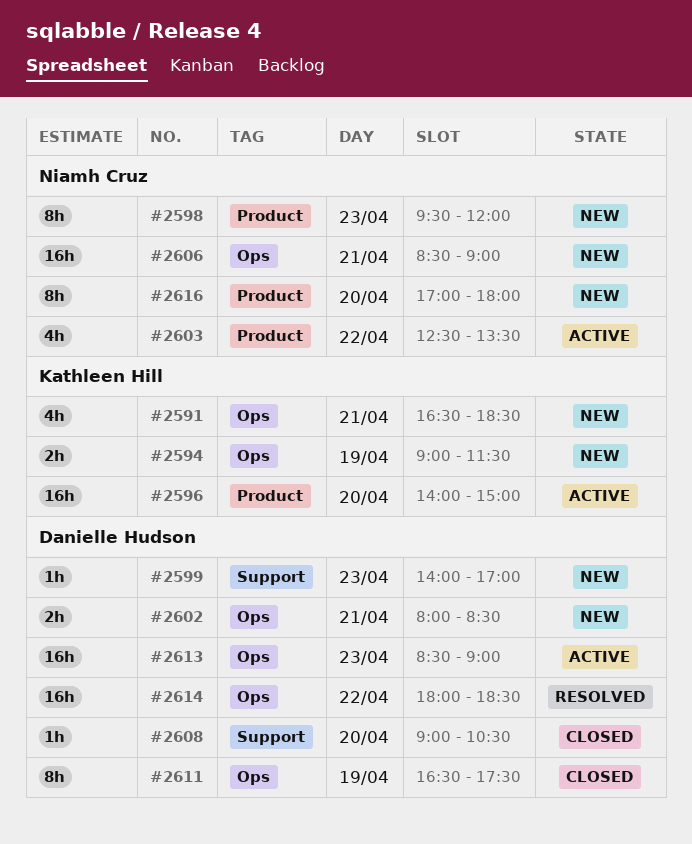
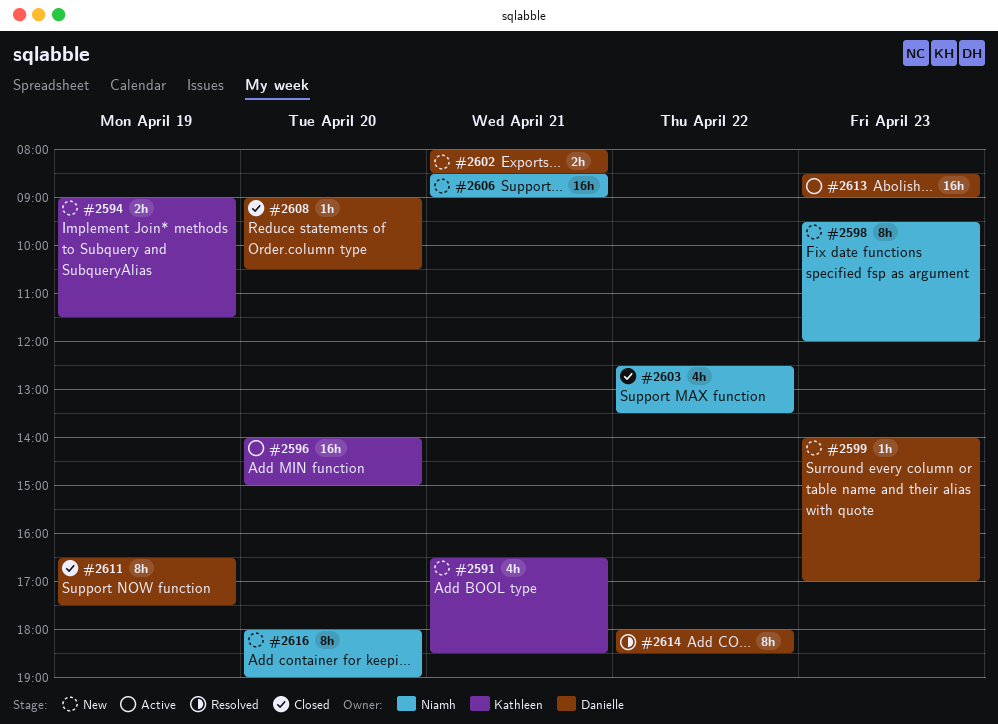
#2603, status: Active -> Closed
#2614, estimate: 16h -> 8h
#2616, begins: 17:00 -> 18:00
#2616, ends: 18:00 -> 19:00

